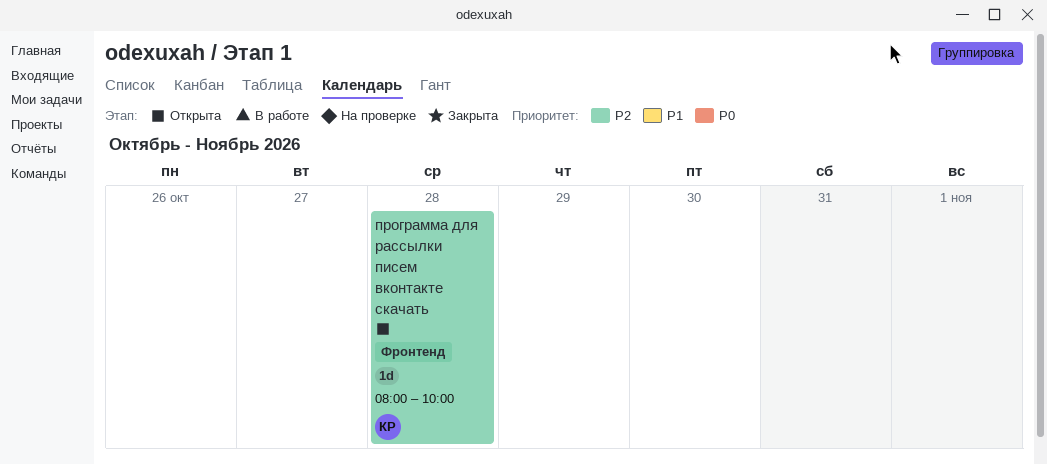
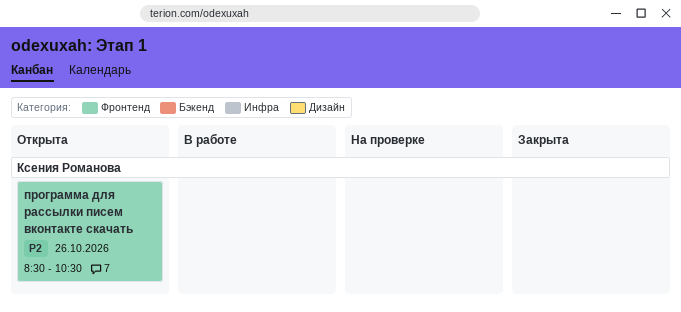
программа для рассылки писем вконтакте скачать, day: Oct 28 -> Oct 26
программа для рассылки писем вконтакте скачать, begins: 08:00 -> 08:30
программа для рассылки писем вконтакте скачать, ends: 10:00 -> 10:30

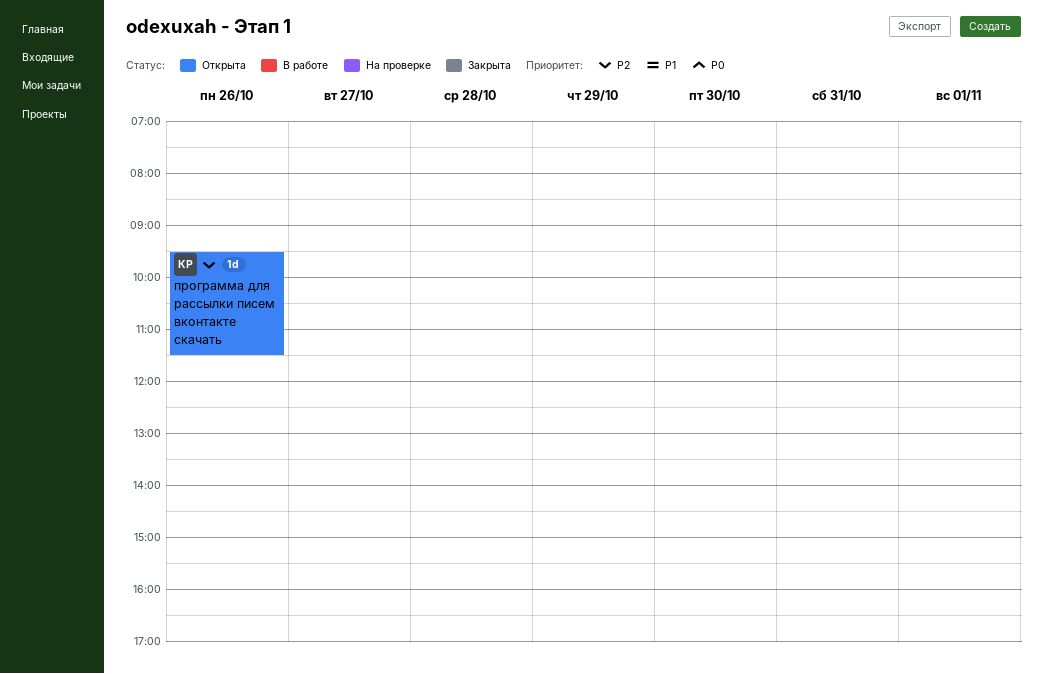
программа для рассылки писем вконтакте скачать, begins: 08:30 -> 09:30
программа для рассылки писем вконтакте скачать, ends: 10:30 -> 11:30

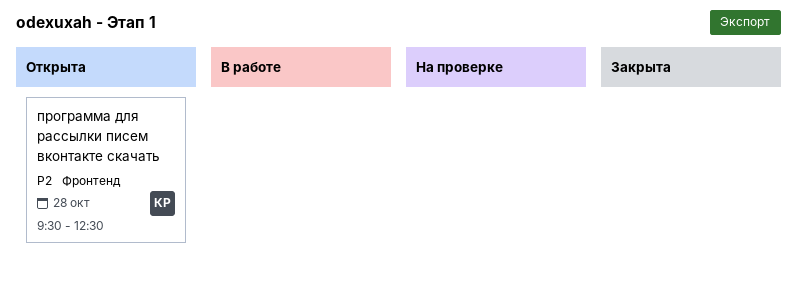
программа для рассылки писем вконтакте скачать, day: Oct 26 -> Oct 28
программа для рассылки писем вконтакте скачать, ends: 11:30 -> 12:30

